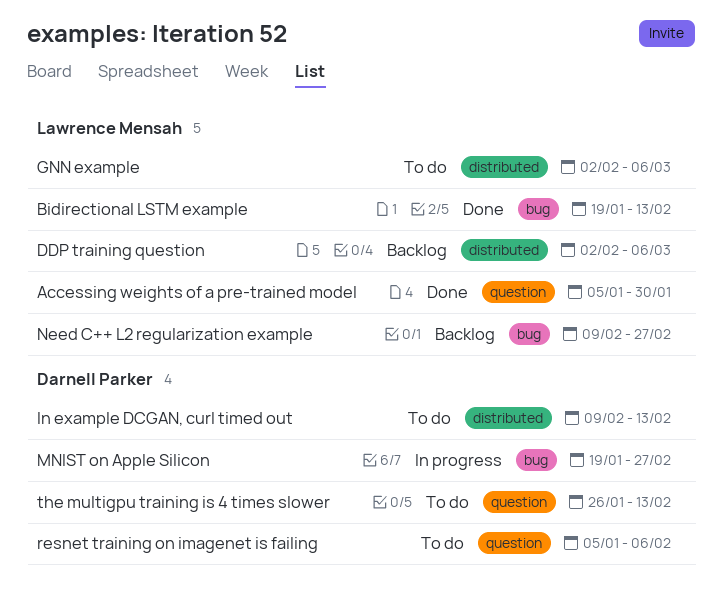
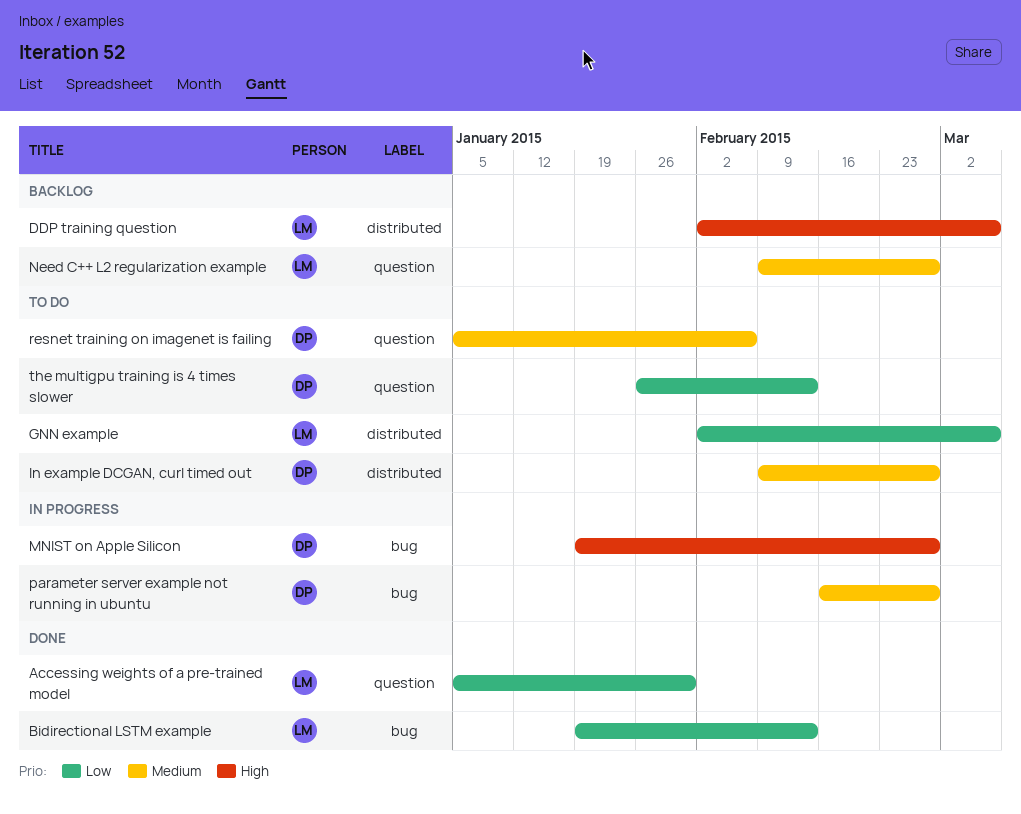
In example DCGAN, curl timed out, due: Feb 13 -> Feb 27
Need C++ L2 regularization example, label: bug -> question
parameter server example not running in ubuntu: none -> present

